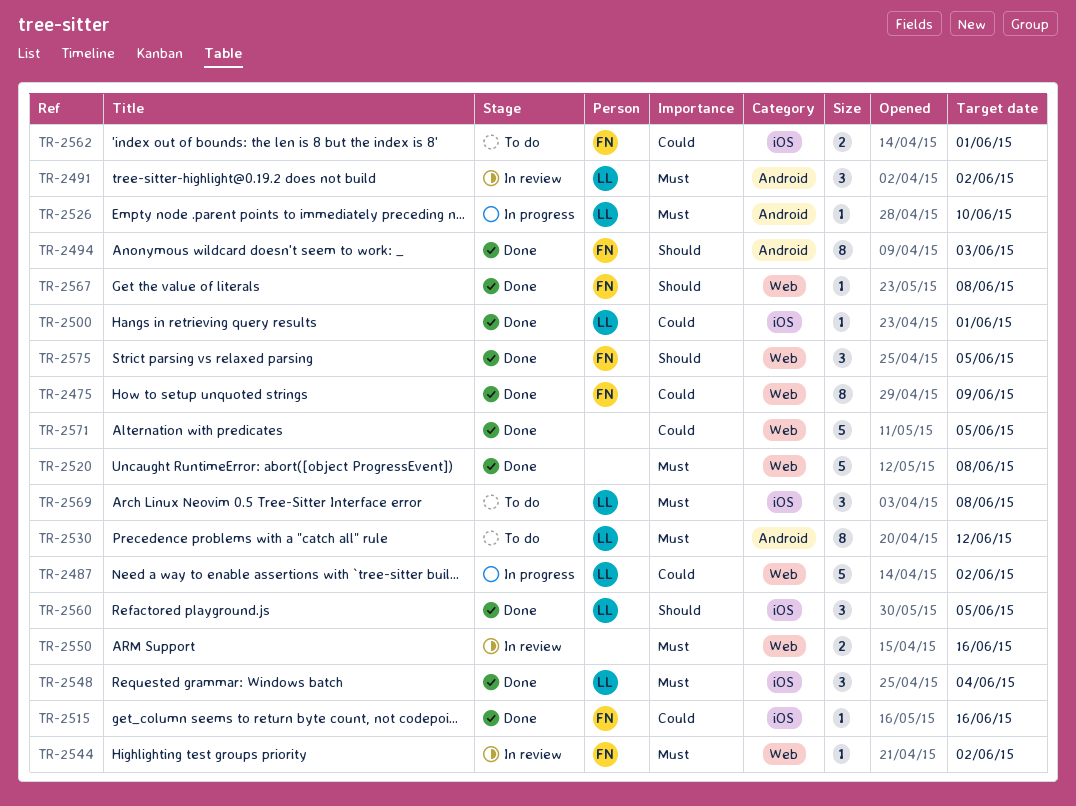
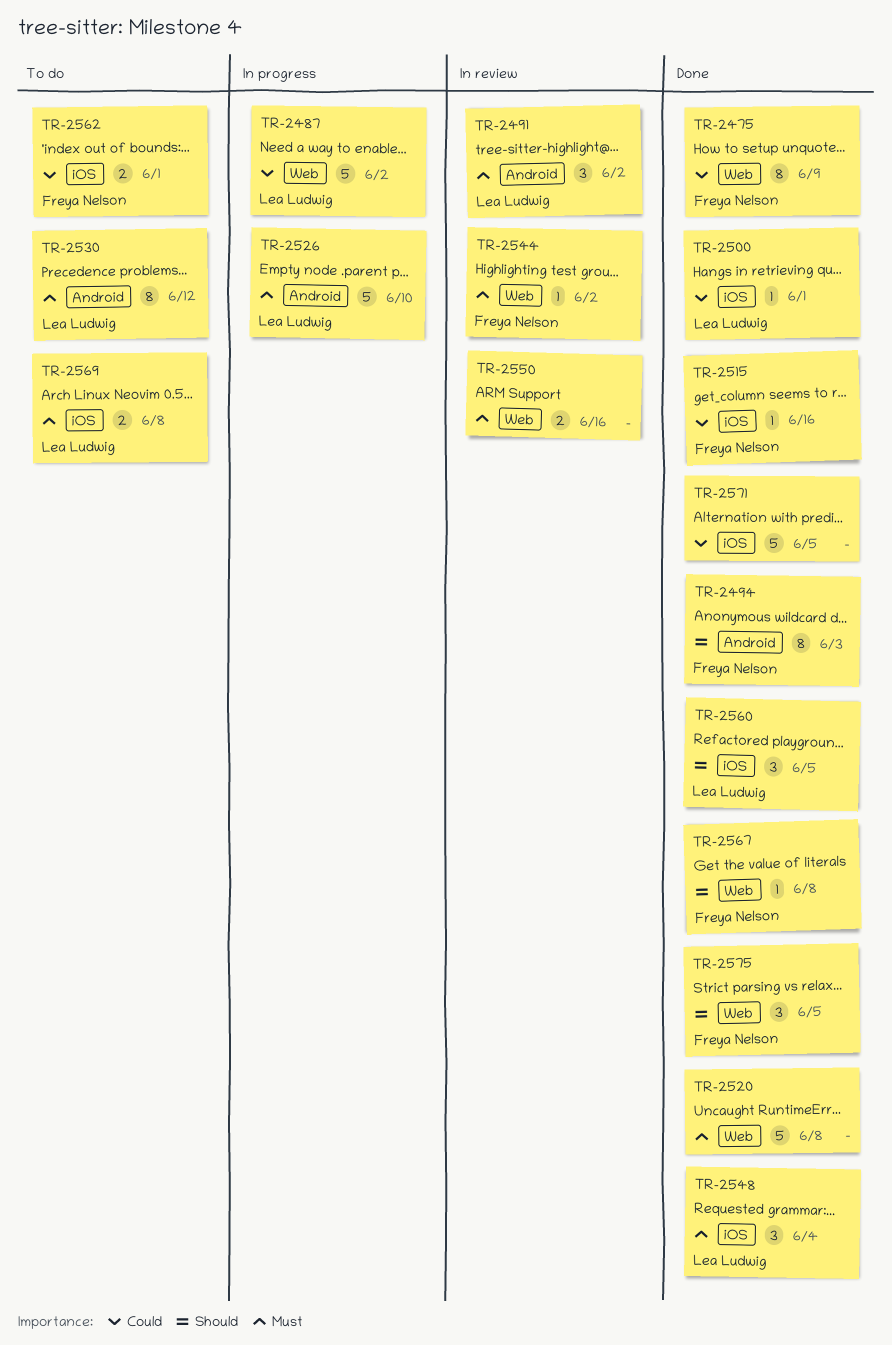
TR-2526, estimate: 1 -> 5
TR-2569, estimate: 3 -> 2
TR-2571, label: Web -> iOS

